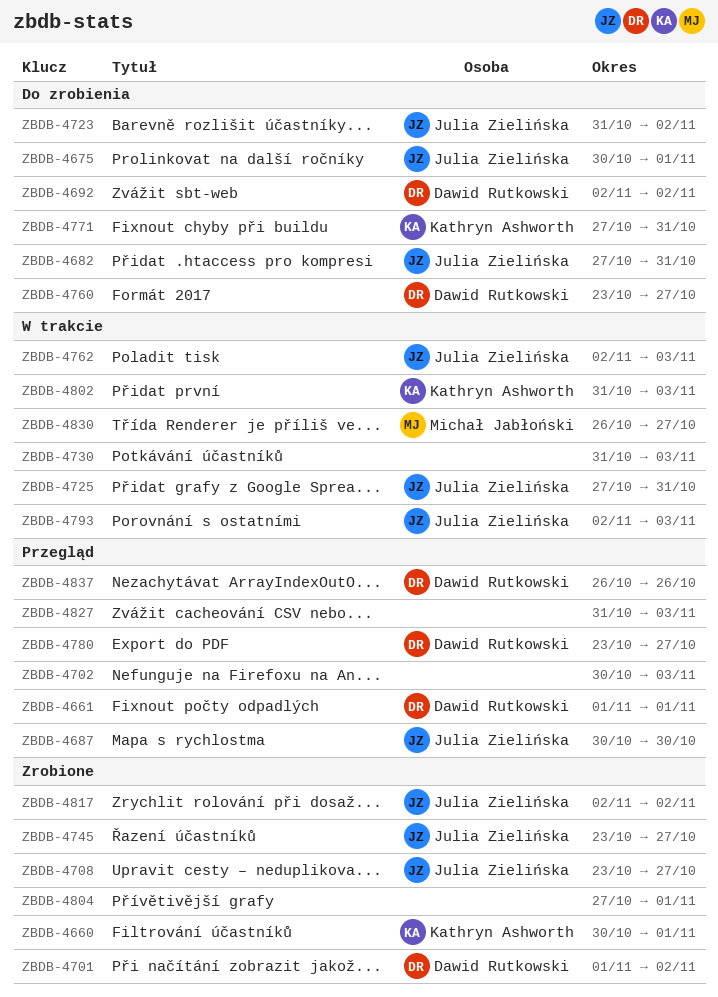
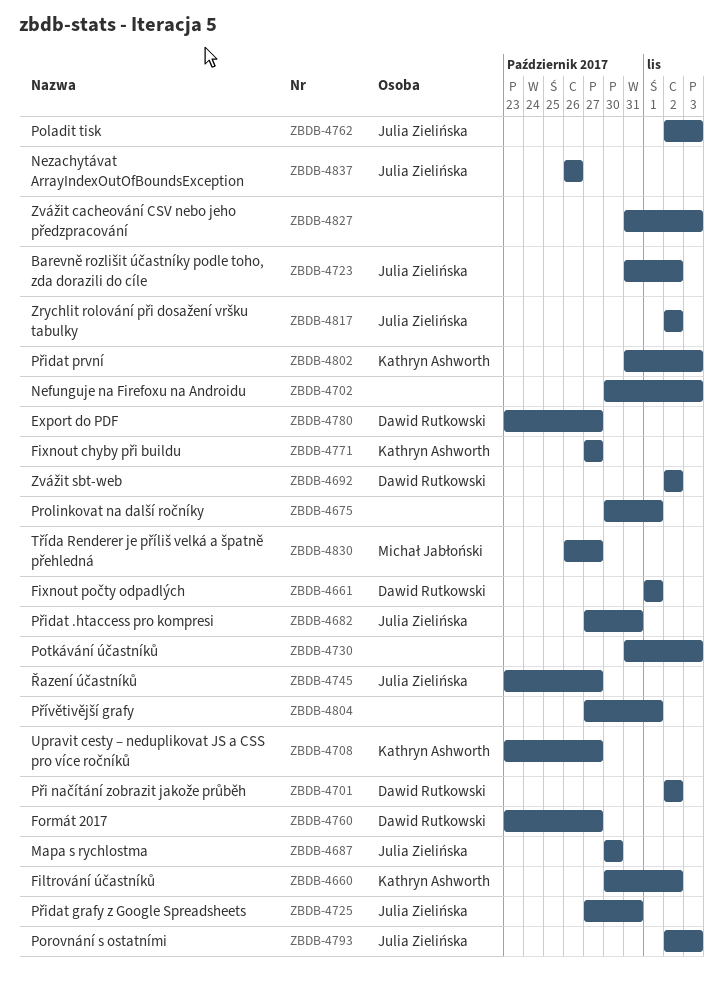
ZBDB-4660, due: Nov 1 -> Nov 2
ZBDB-4675, owner: Julia Zielińska -> none
ZBDB-4701, start: Nov 1 -> Nov 2
ZBDB-4708, owner: Julia Zielińska -> Kathryn Ashworth
ZBDB-4771, due: Oct 31 -> Oct 27
ZBDB-4837, owner: Dawid Rutkowski -> Julia Zielińska

